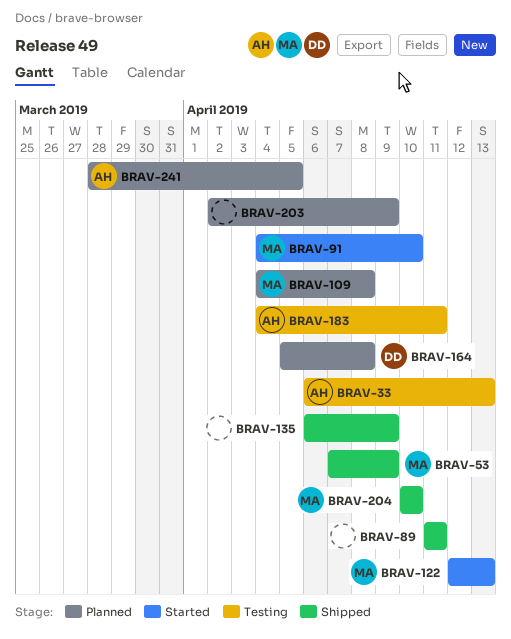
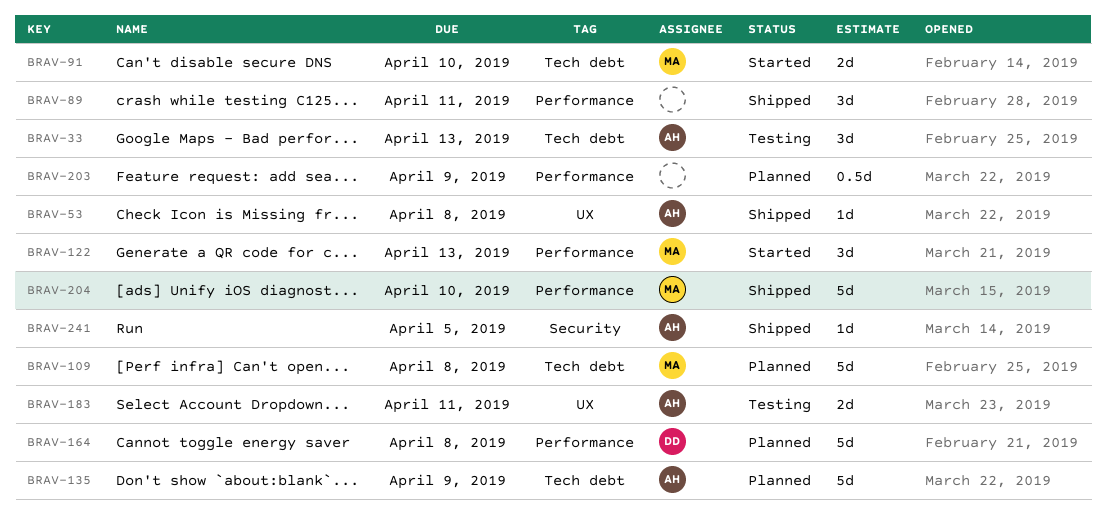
BRAV-53, owner: MA -> AH
BRAV-53, due: Apr 9 -> Apr 8
BRAV-135, status: Shipped -> Planned
BRAV-135, owner: none -> AH
BRAV-241, status: Planned -> Shipped

